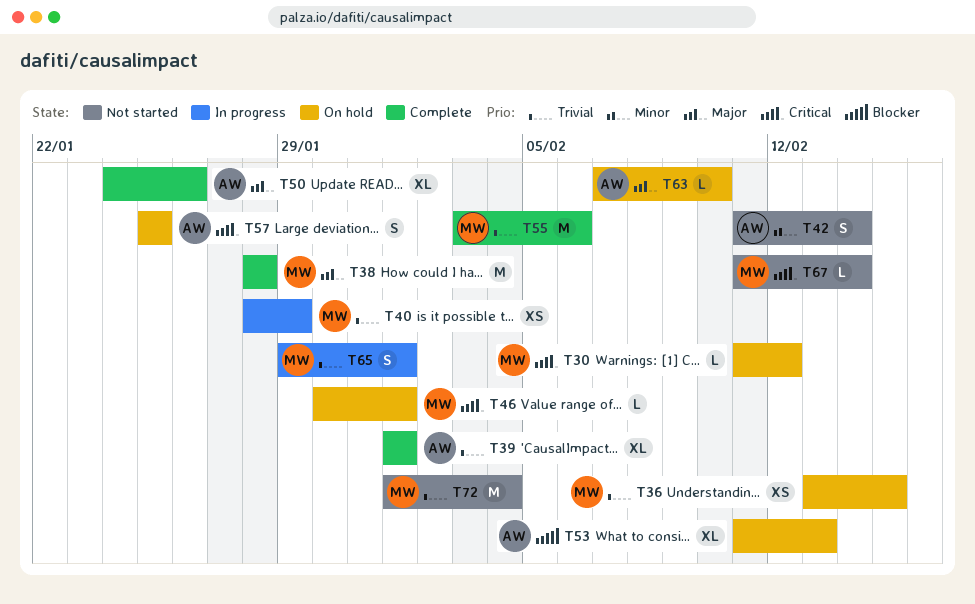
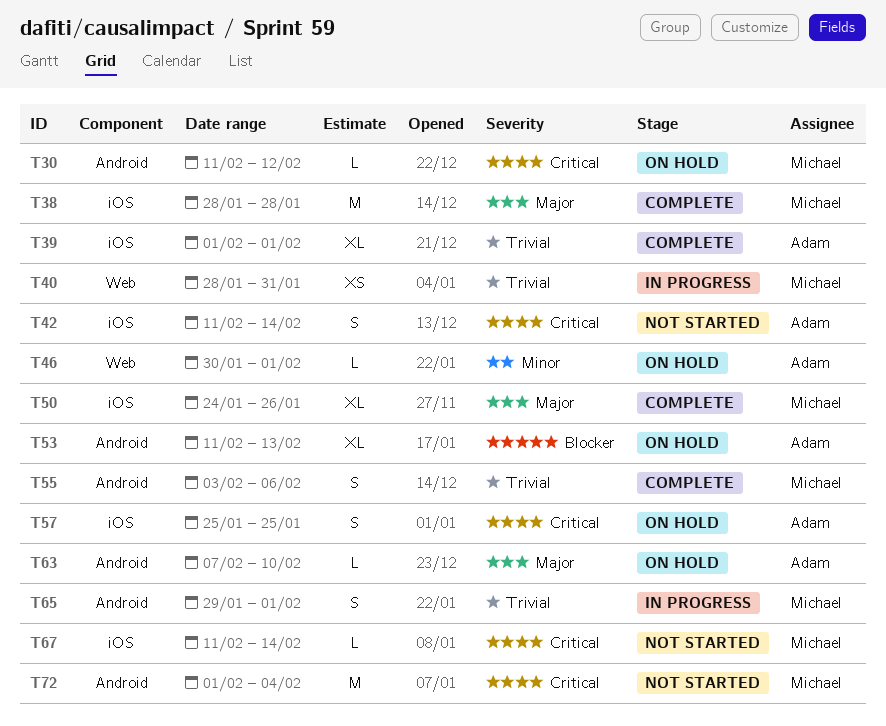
T36: present -> none
T40, due: Jan 29 -> Jan 31
T42, priority: Minor -> Critical
T46, owner: Michael -> Adam
T46, priority: Critical -> Minor
T50, owner: Adam -> Michael
T55, estimate: M -> S
T72, priority: Trivial -> Critical

